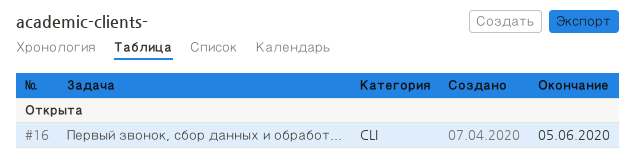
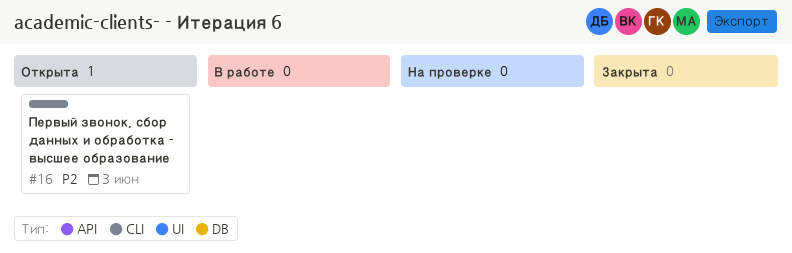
#16, due: Jun 5 -> Jun 3

